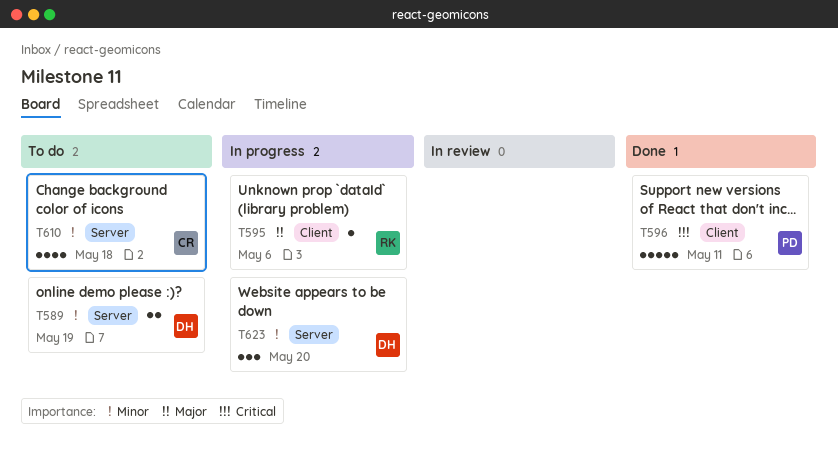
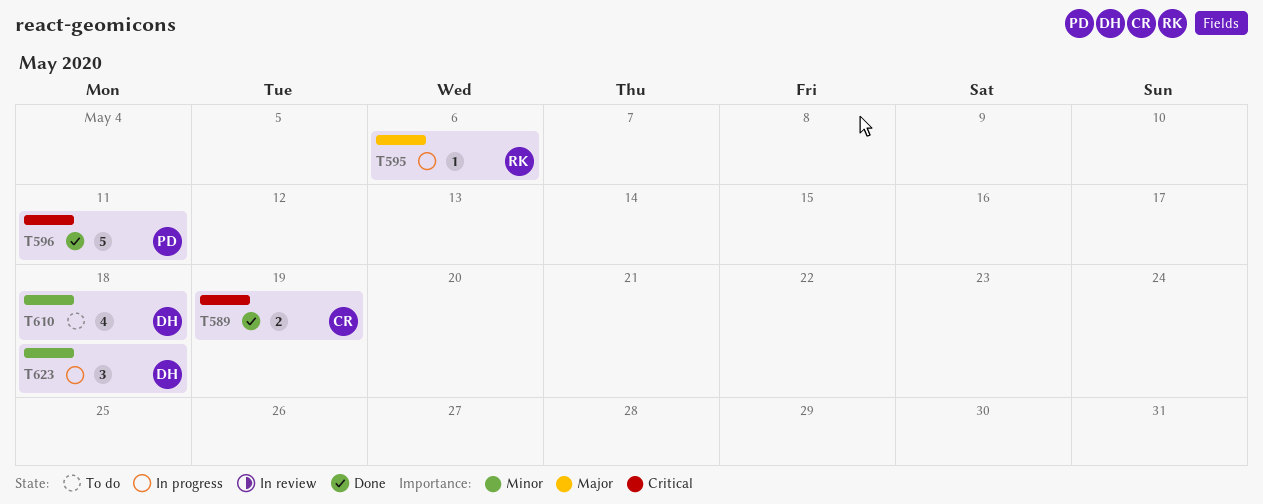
T589, status: To do -> Done
T589, owner: DH -> CR
T589, priority: Minor -> Critical
T610, owner: CR -> DH
T623, due: May 20 -> May 18

